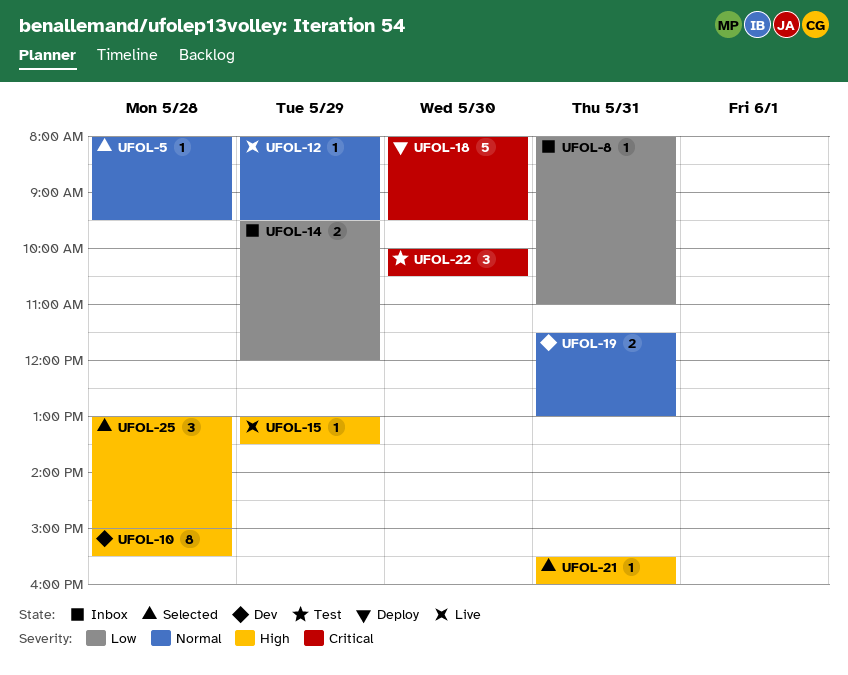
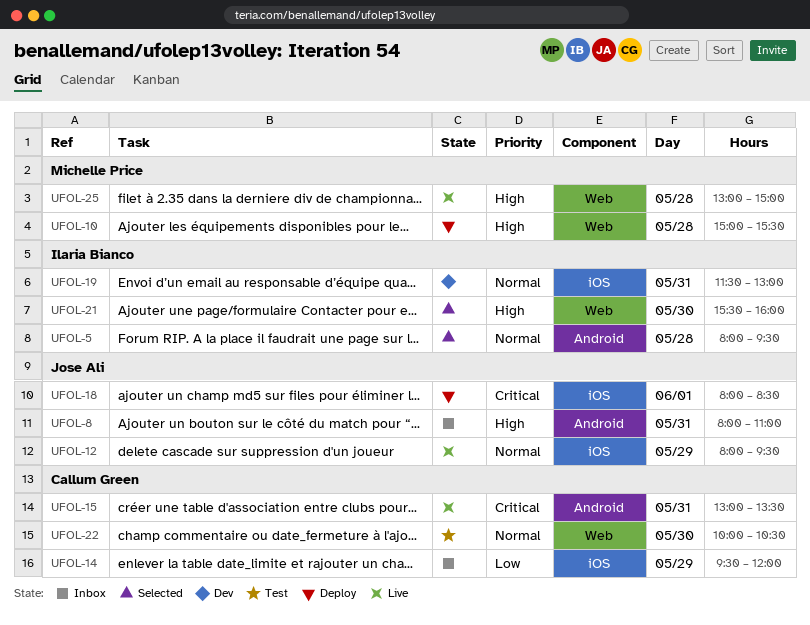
UFOL-8, priority: Low -> High
UFOL-10, status: Dev -> Deploy
UFOL-15, priority: High -> Critical
UFOL-15, day: May 29 -> May 31
UFOL-18, day: May 30 -> Jun 1
UFOL-18, ends: 09:30 -> 08:30
UFOL-21, day: May 31 -> May 30
UFOL-22, priority: Critical -> Normal
UFOL-25, status: Selected -> Live

